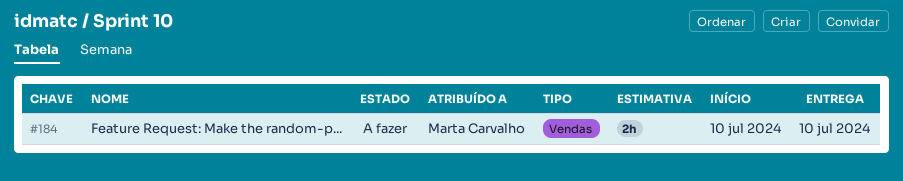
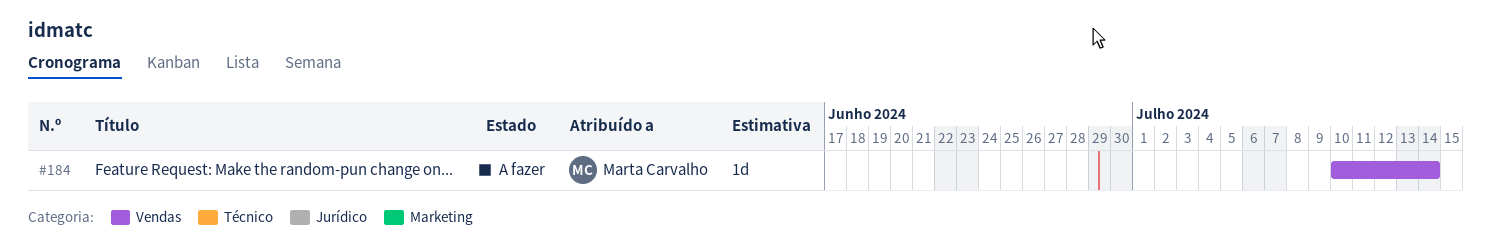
#184, estimate: 2h -> 1d
#184, due: Jul 10 -> Jul 14

